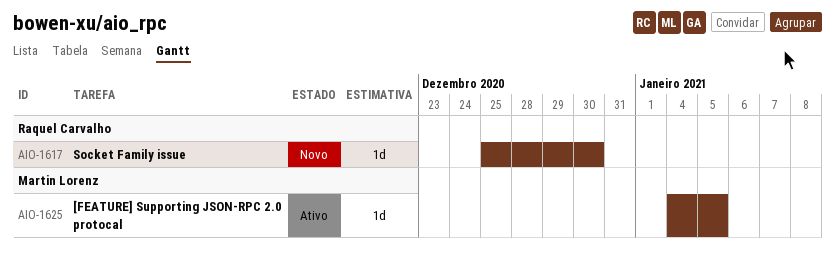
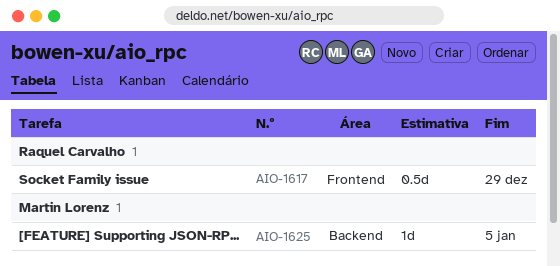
AIO-1617, estimate: 1d -> 0.5d
AIO-1617, due: Dec 30 -> Dec 29

